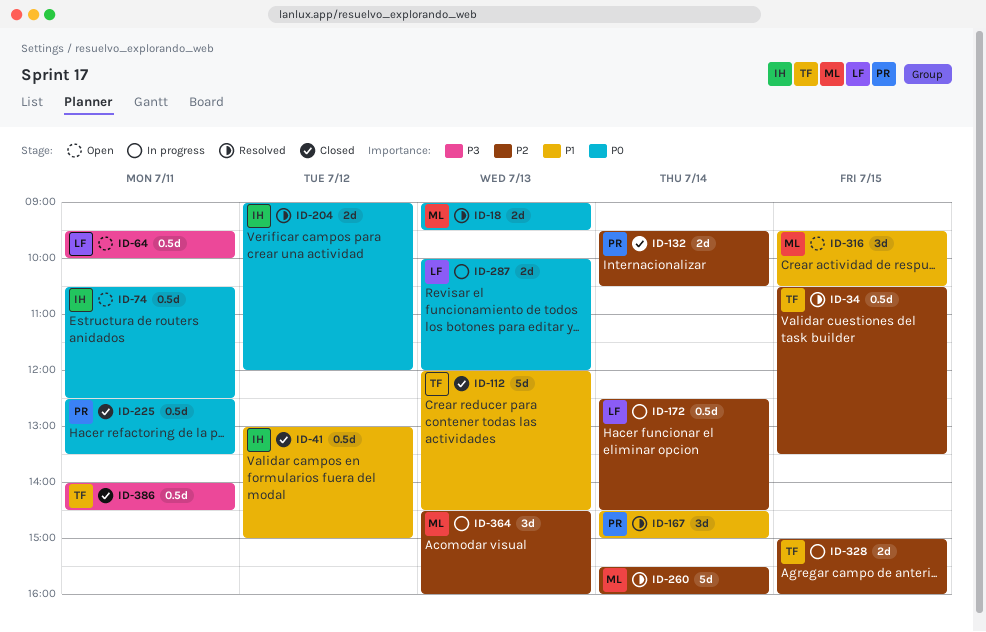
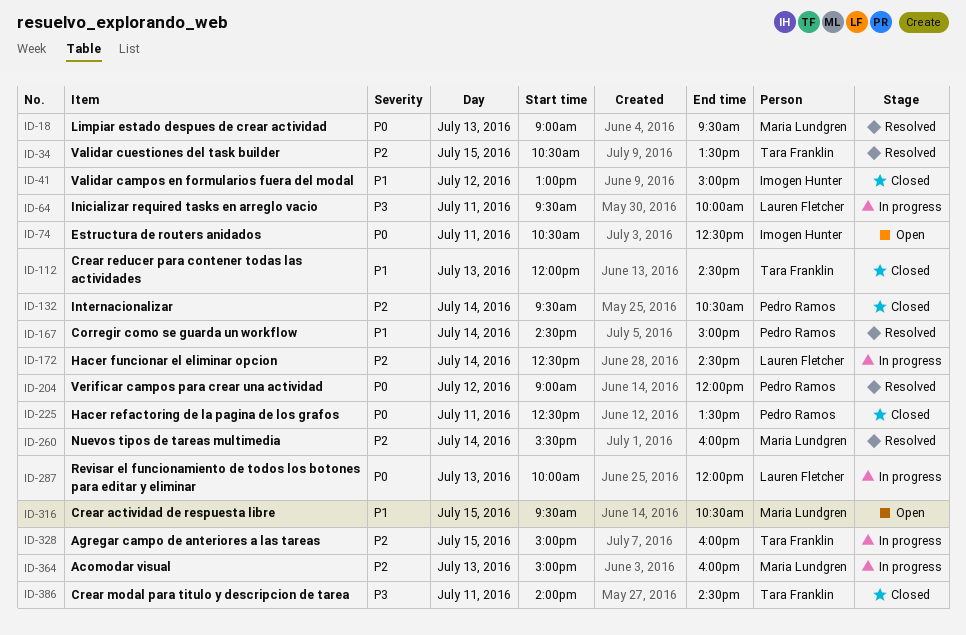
ID-64, status: Open -> In progress
ID-204, owner: Imogen Hunter -> Pedro Ramos
ID-364, begins: 14:30 -> 15:00

